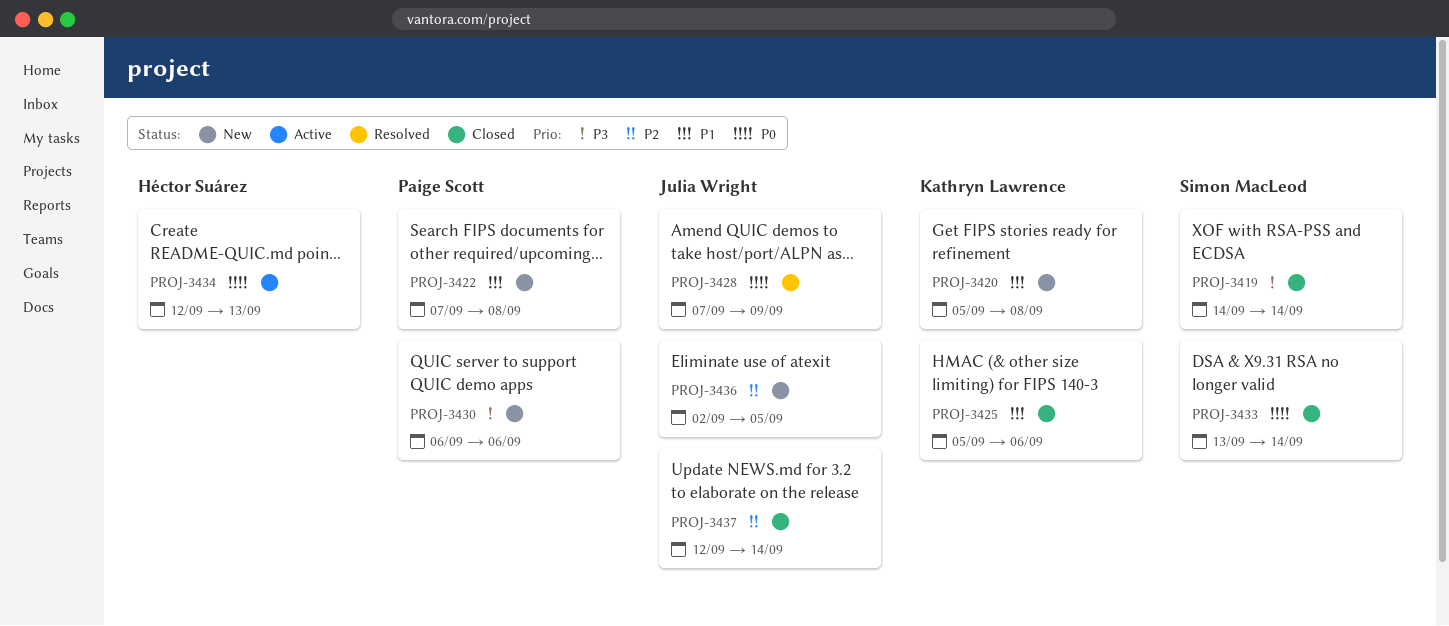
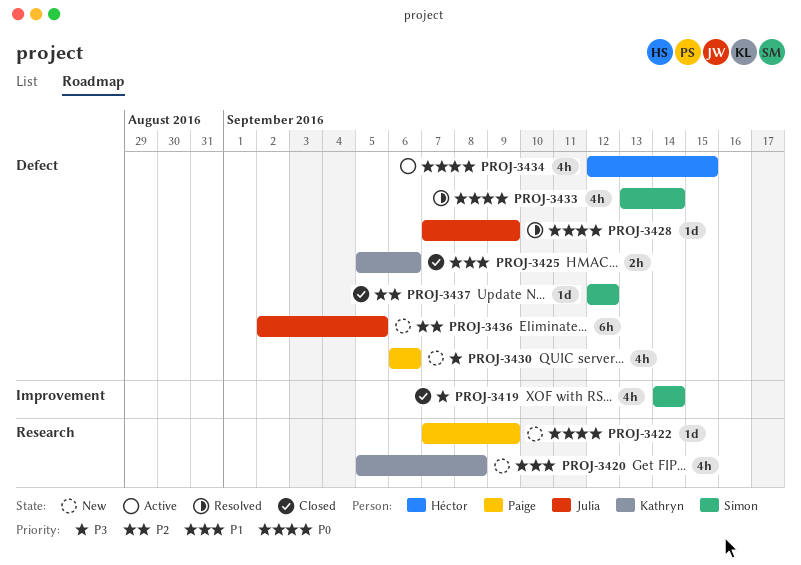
PROJ-3422, priority: P1 -> P0
PROJ-3422, due: Sep 8 -> Sep 9
PROJ-3433, status: Closed -> Resolved
PROJ-3434, due: Sep 13 -> Sep 15
PROJ-3437, owner: Julia Wright -> Simon MacLeod
PROJ-3437, due: Sep 14 -> Sep 12

